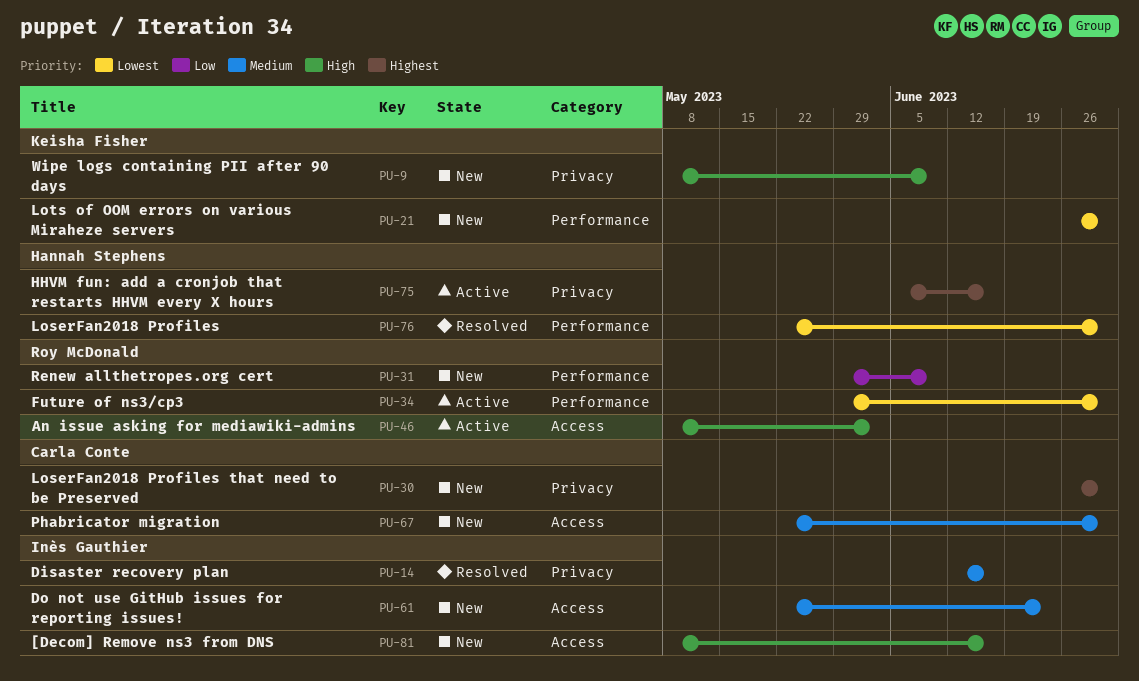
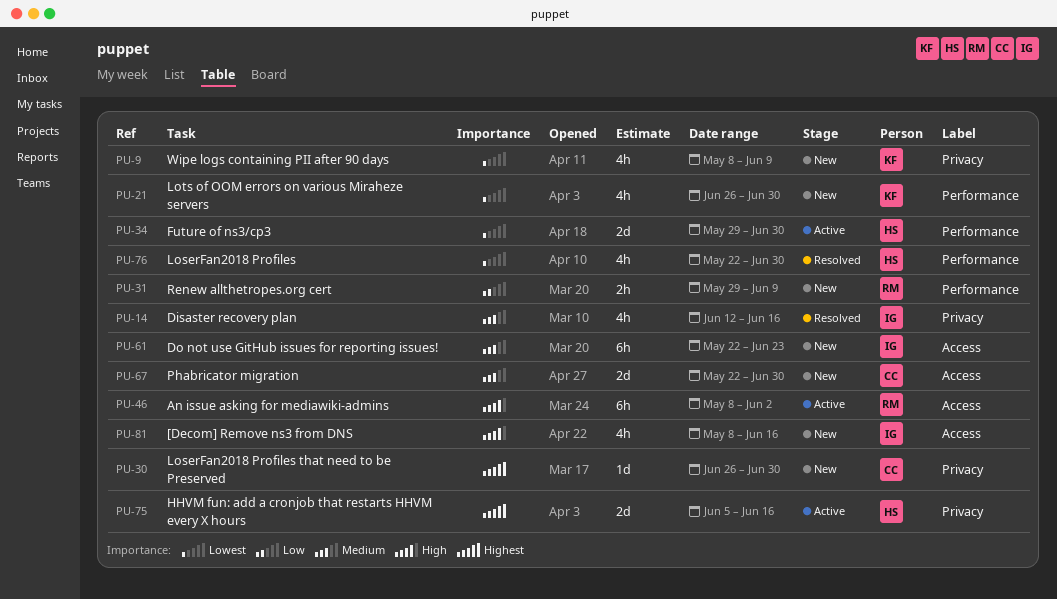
PU-9, priority: High -> Lowest
PU-34, owner: Roy McDonald -> Hannah Stephens

